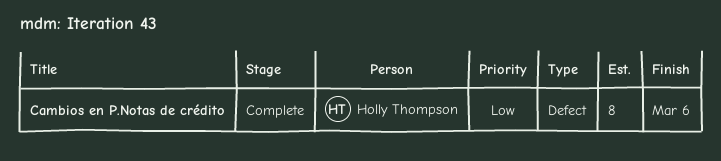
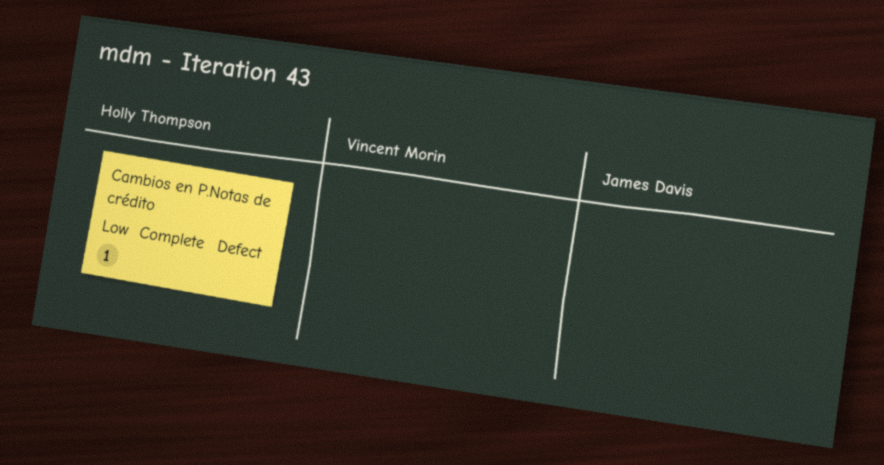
Cambios en P.Notas de crédito, estimate: 8 -> 1

